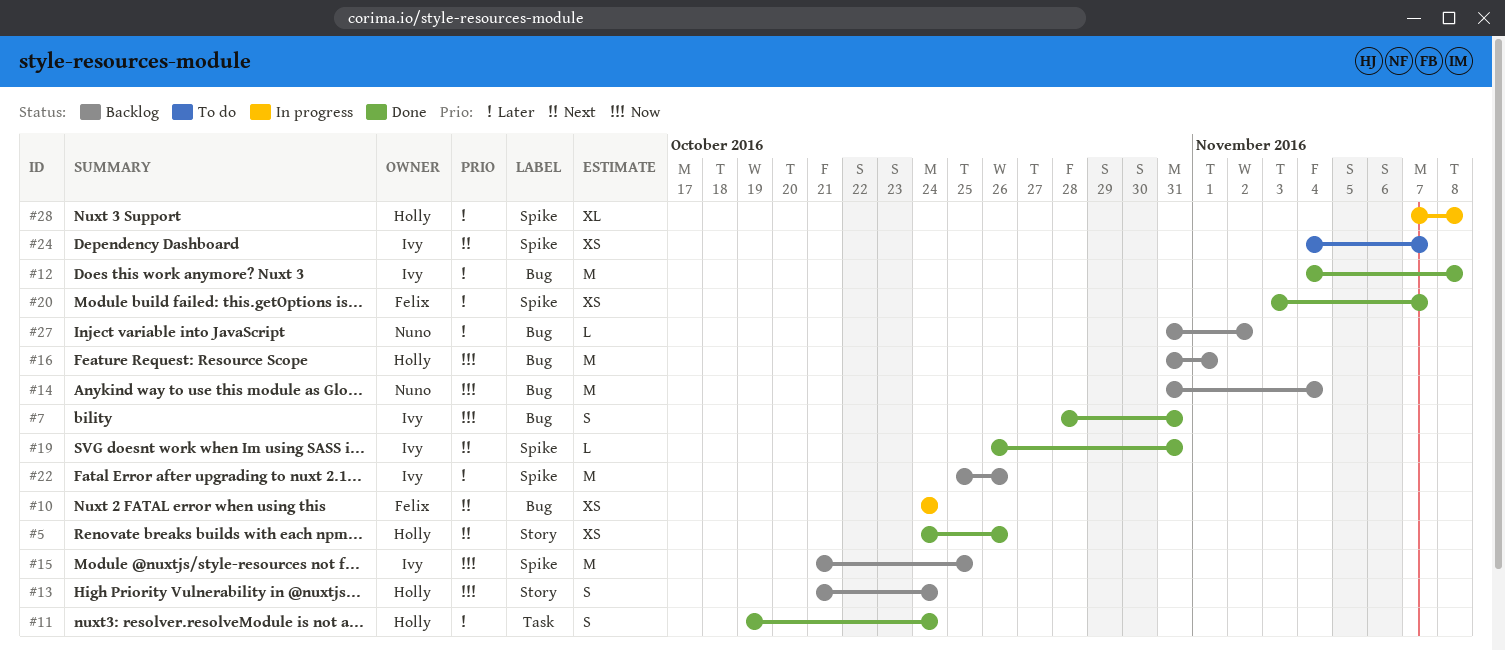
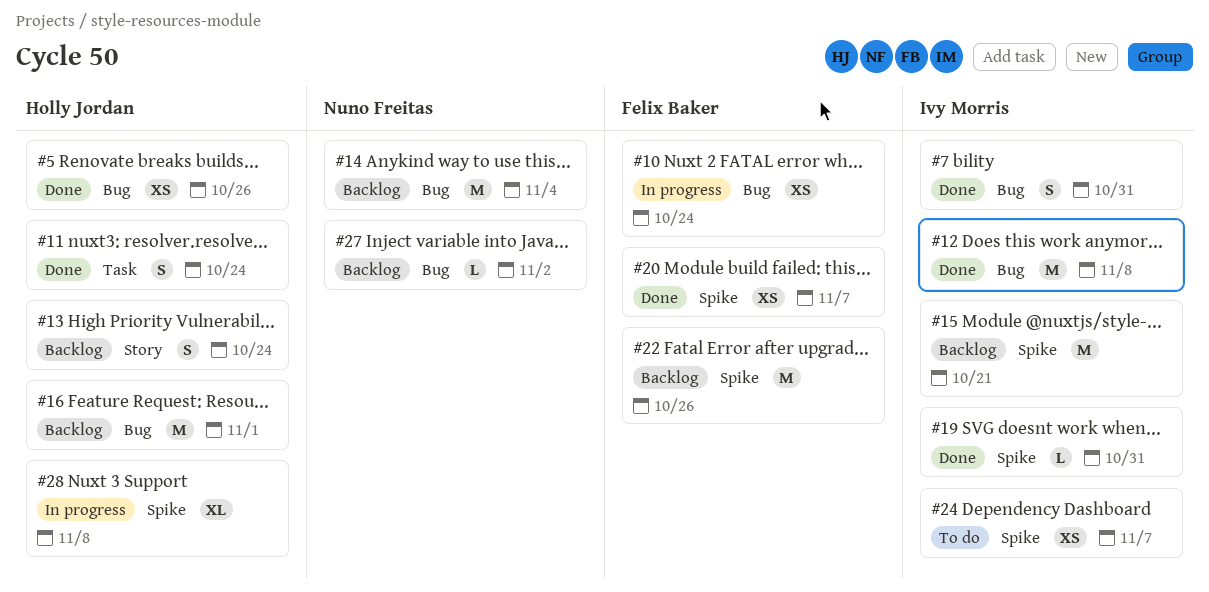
#5, label: Story -> Bug
#15, due: Oct 25 -> Oct 21
#22, owner: Ivy Morris -> Felix Baker

